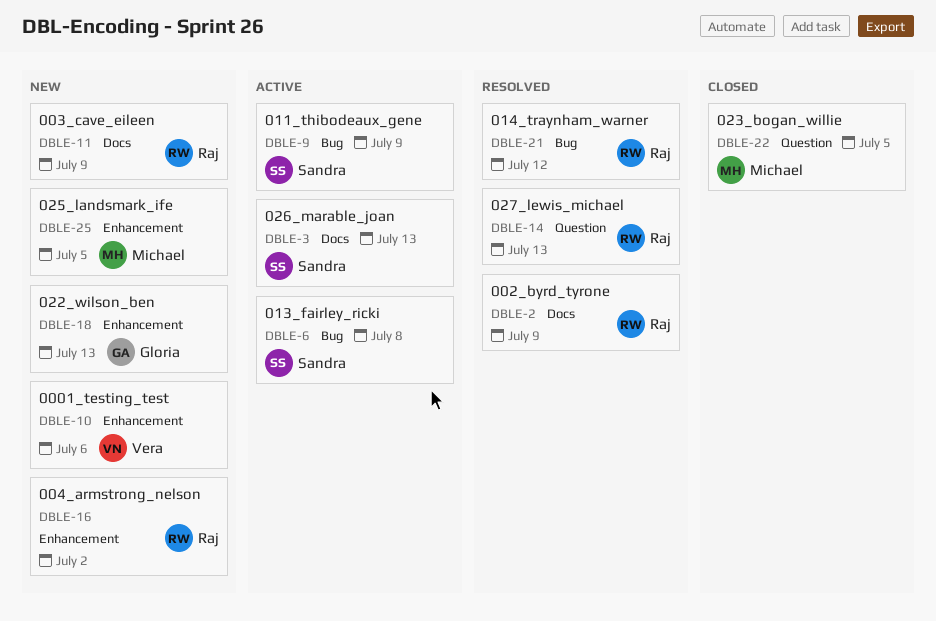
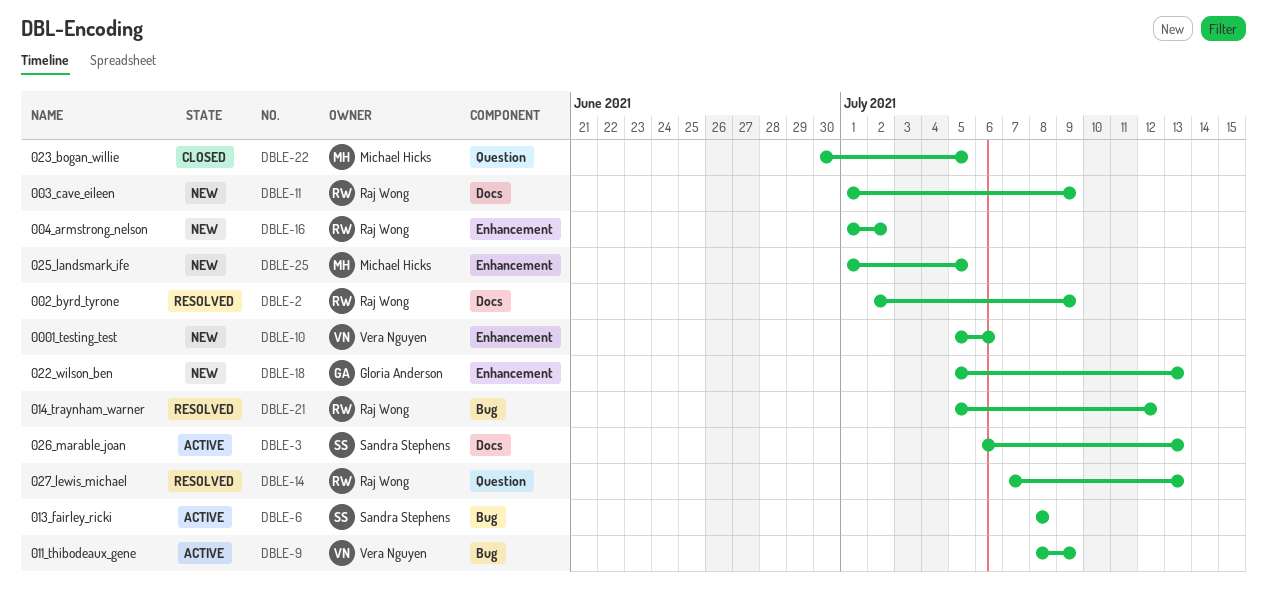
DBLE-9, owner: Sandra Stephens -> Vera Nguyen

